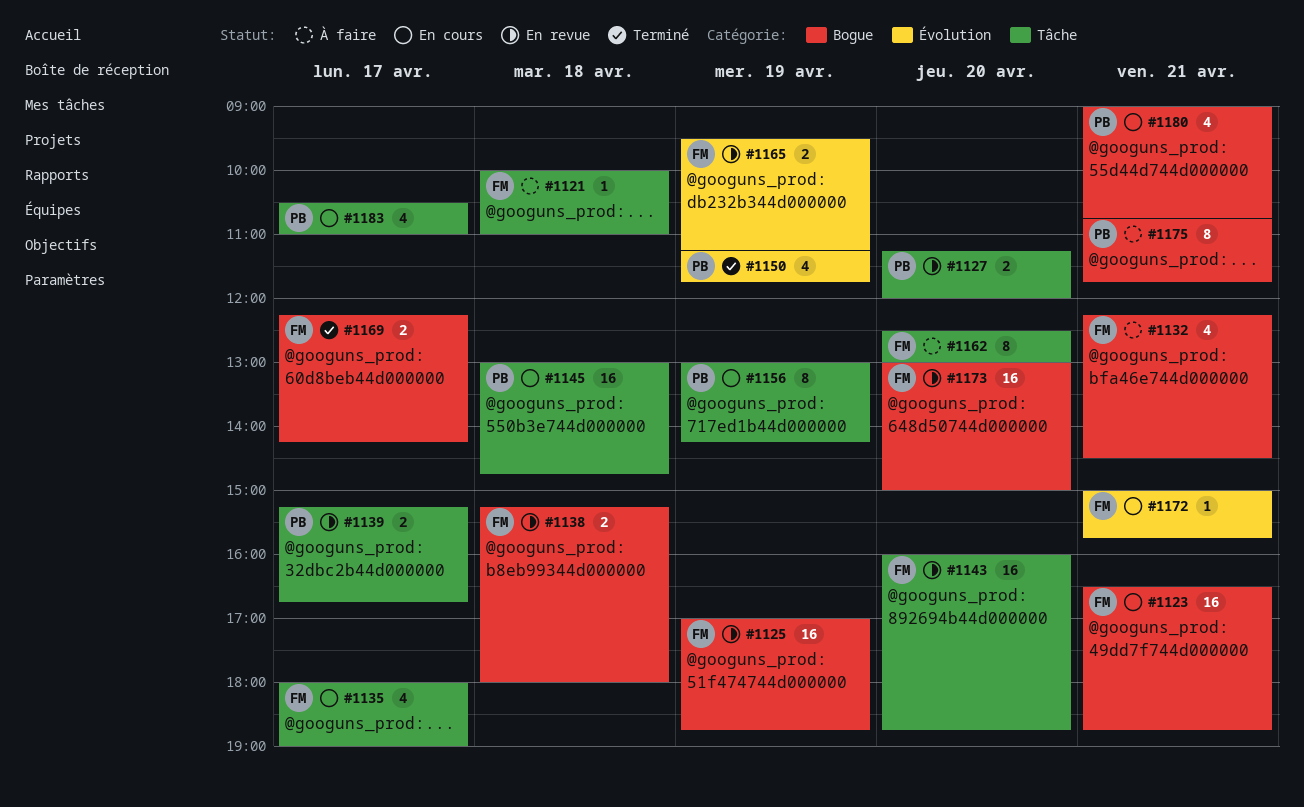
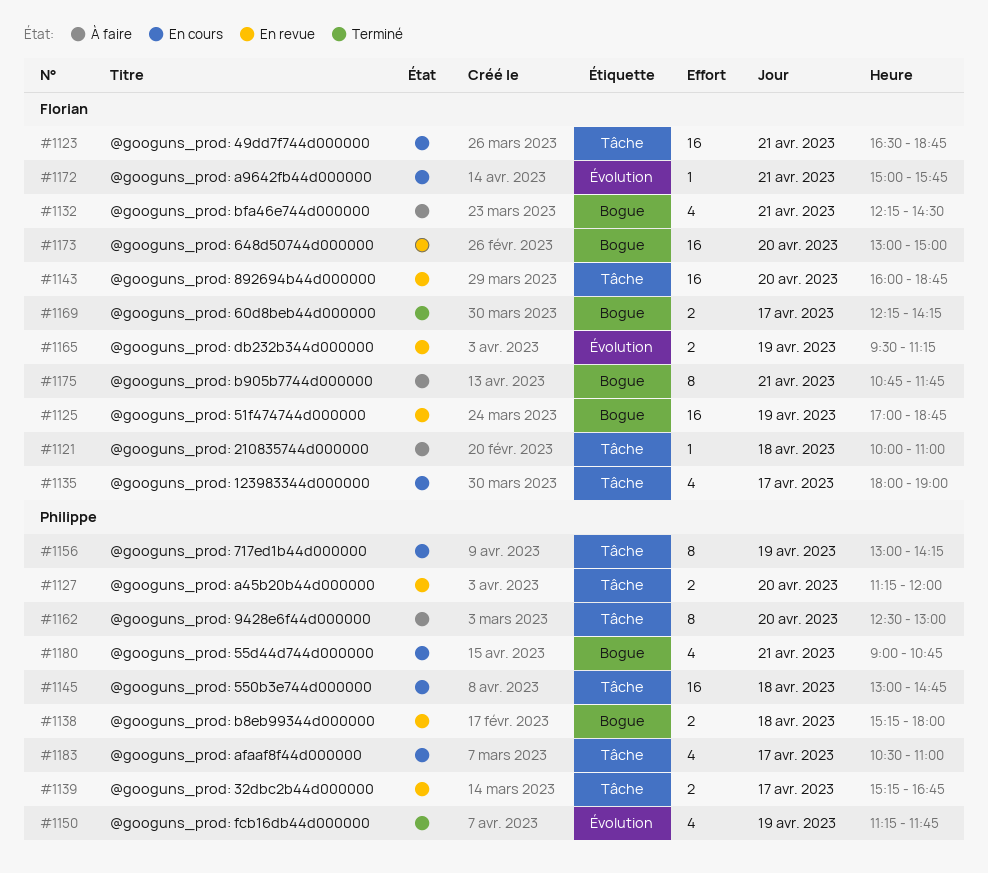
#1123, label: Bogue -> Tâche
#1138, owner: Florian -> Philippe
#1162, owner: Florian -> Philippe
#1175, owner: Philippe -> Florian

